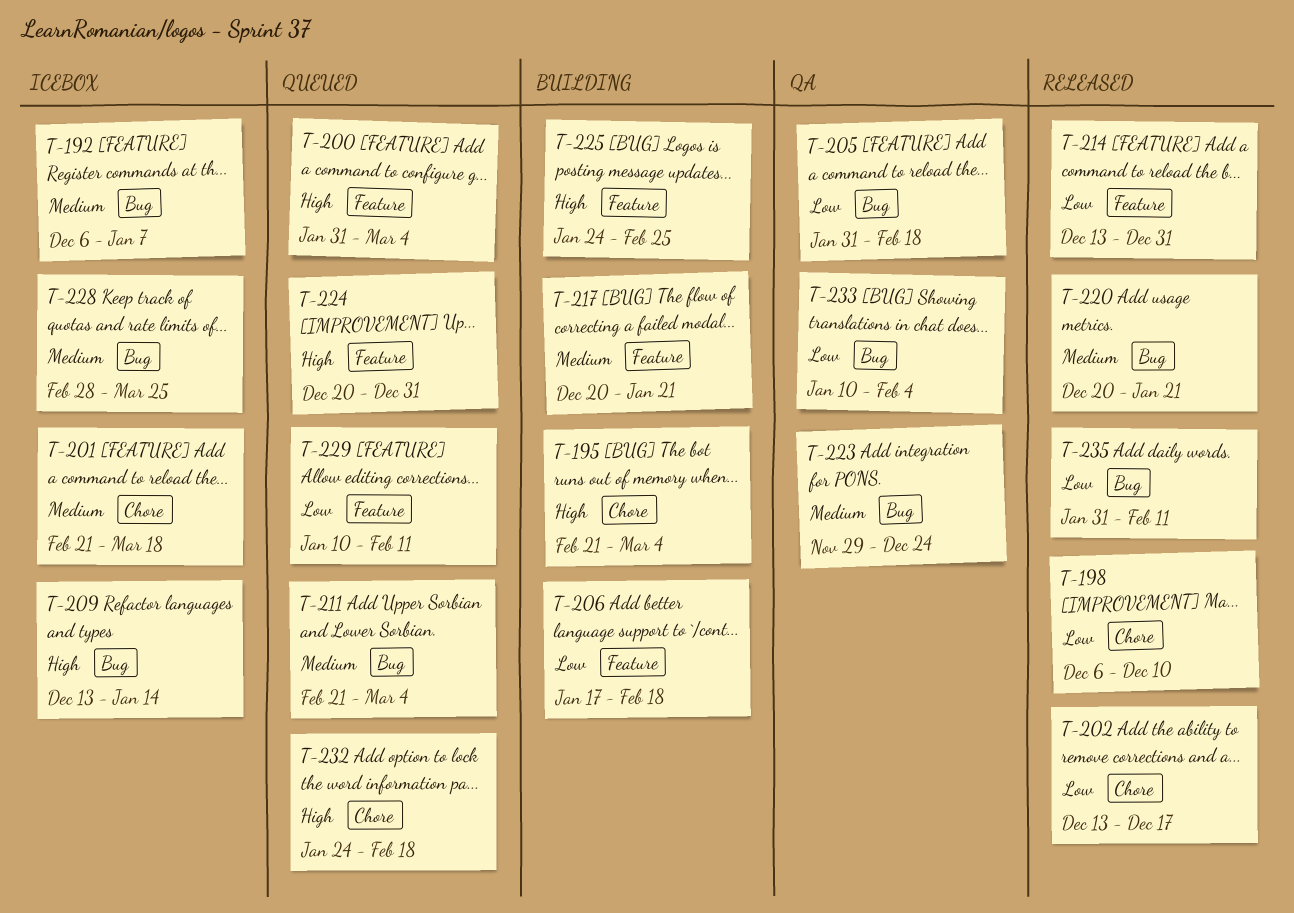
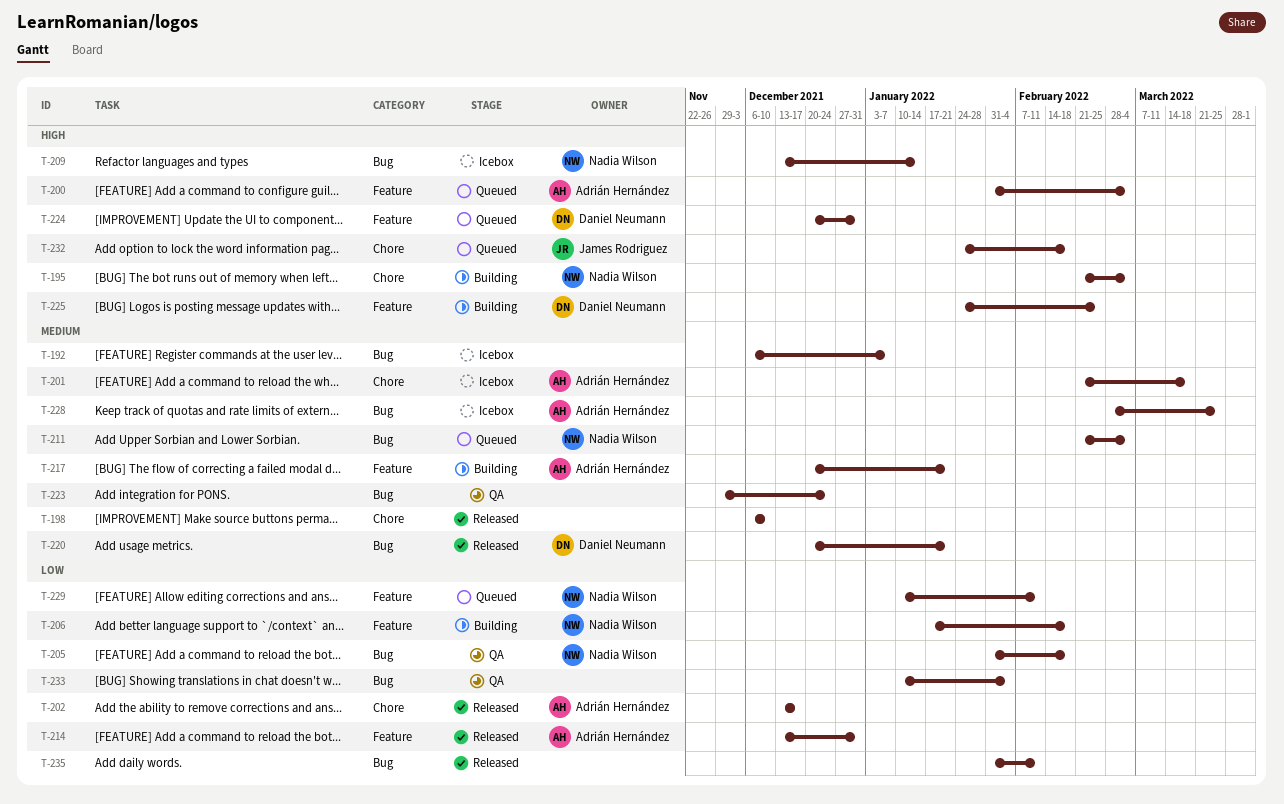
T-198, priority: Low -> Medium

